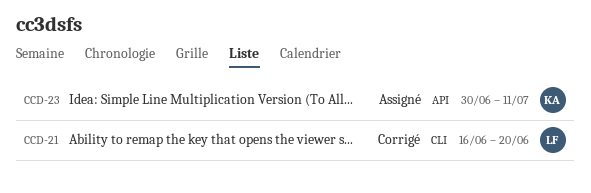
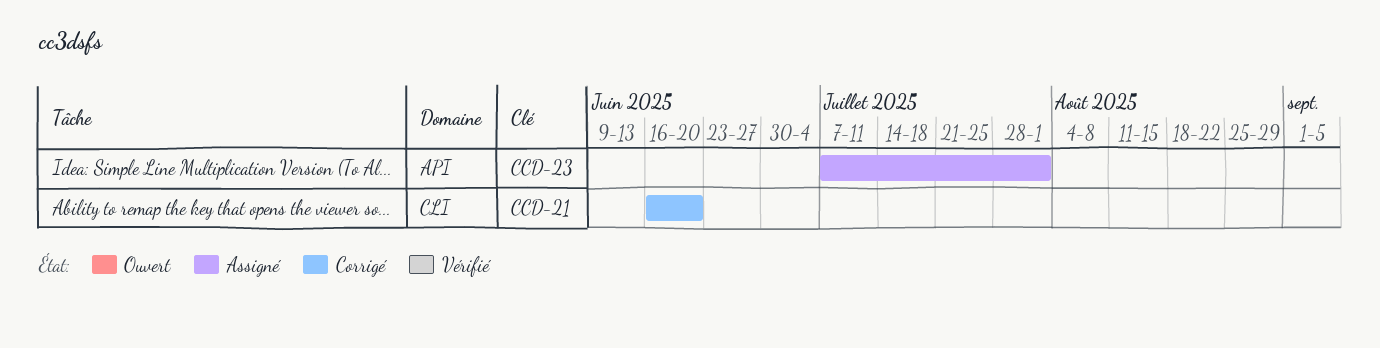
CCD-23, start: Jun 30 -> Jul 7
CCD-23, due: Jul 11 -> Aug 1

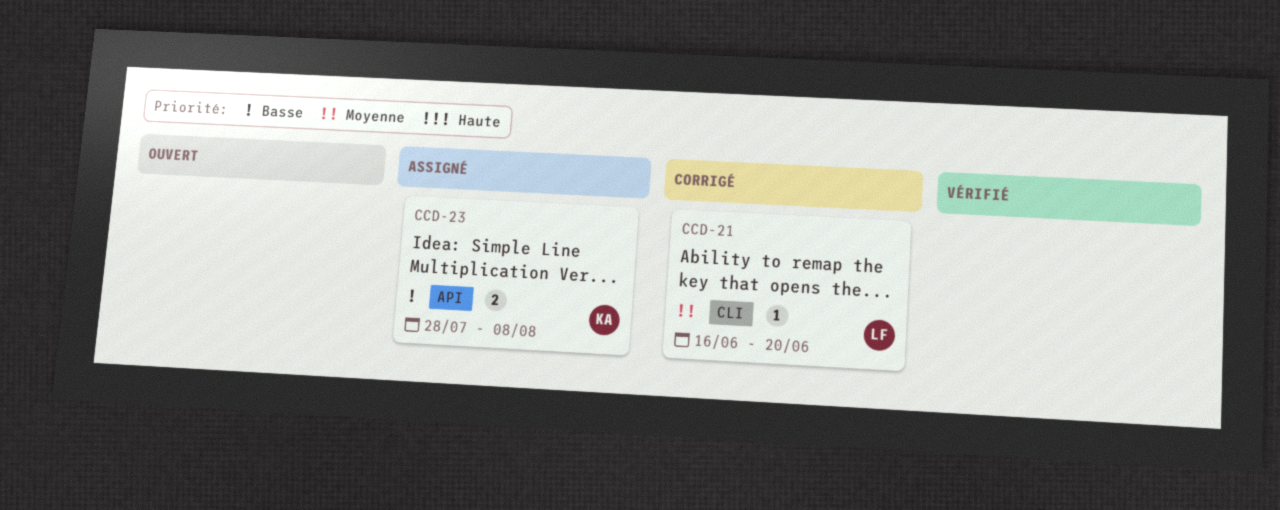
CCD-23, start: Jul 7 -> Jul 28
CCD-23, due: Aug 1 -> Aug 8

